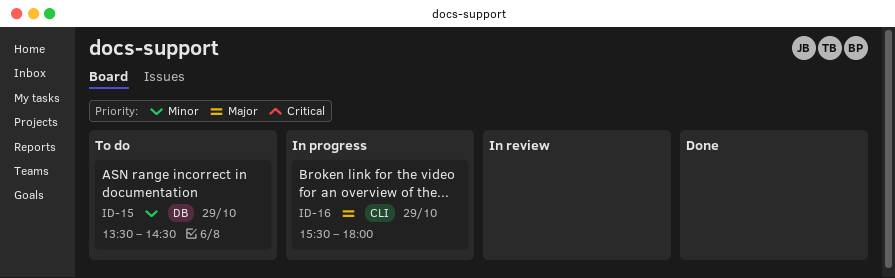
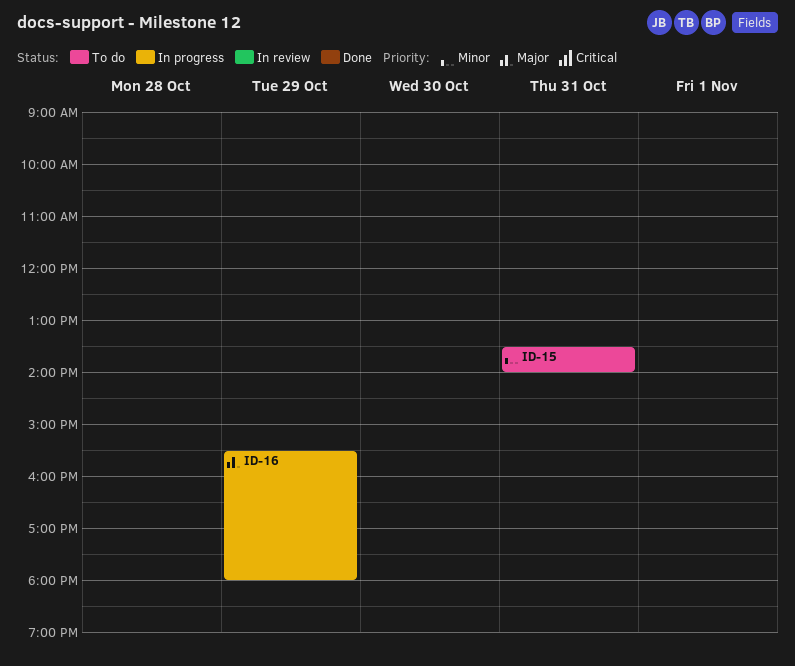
ID-15, day: Oct 29 -> Oct 31
ID-15, ends: 14:30 -> 14:00

